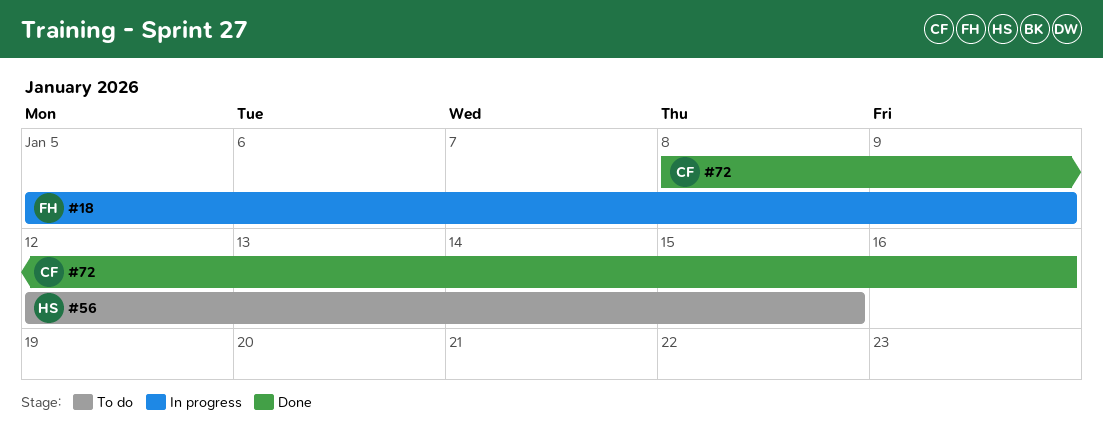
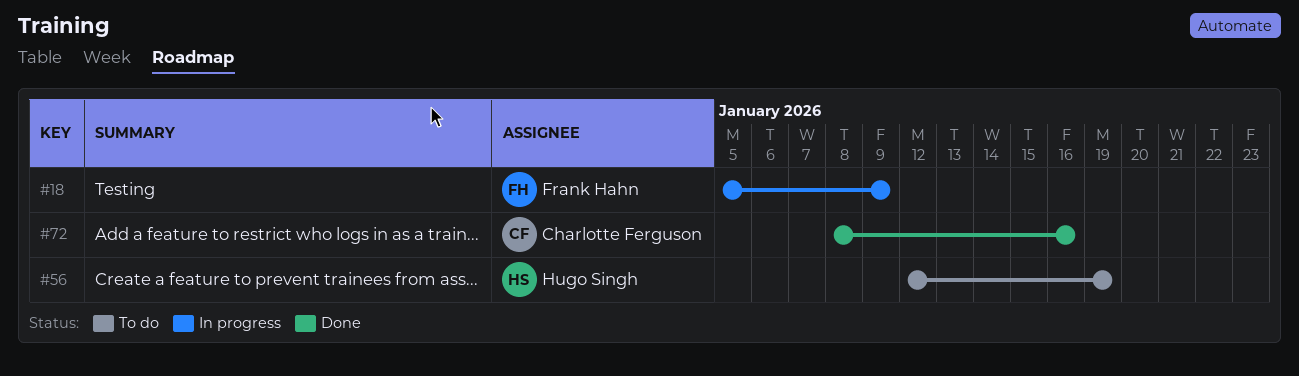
#56, due: Jan 15 -> Jan 19

